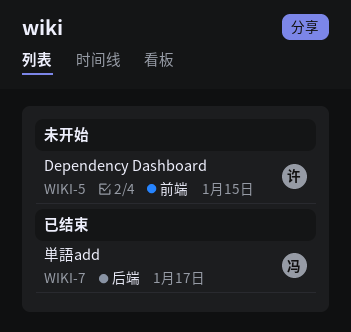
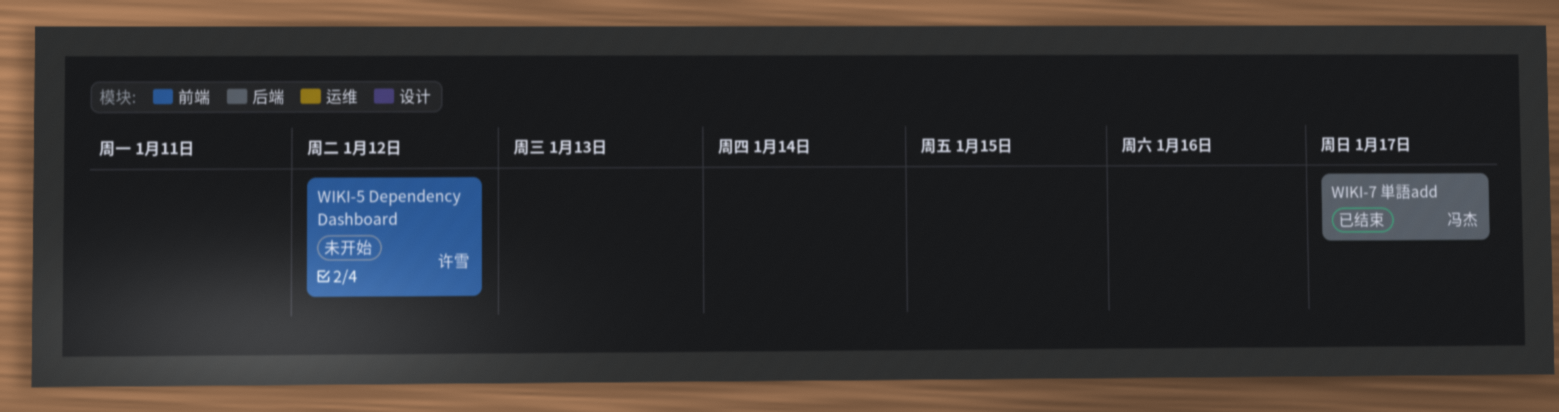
WIKI-5, due: Jan 15 -> Jan 12

